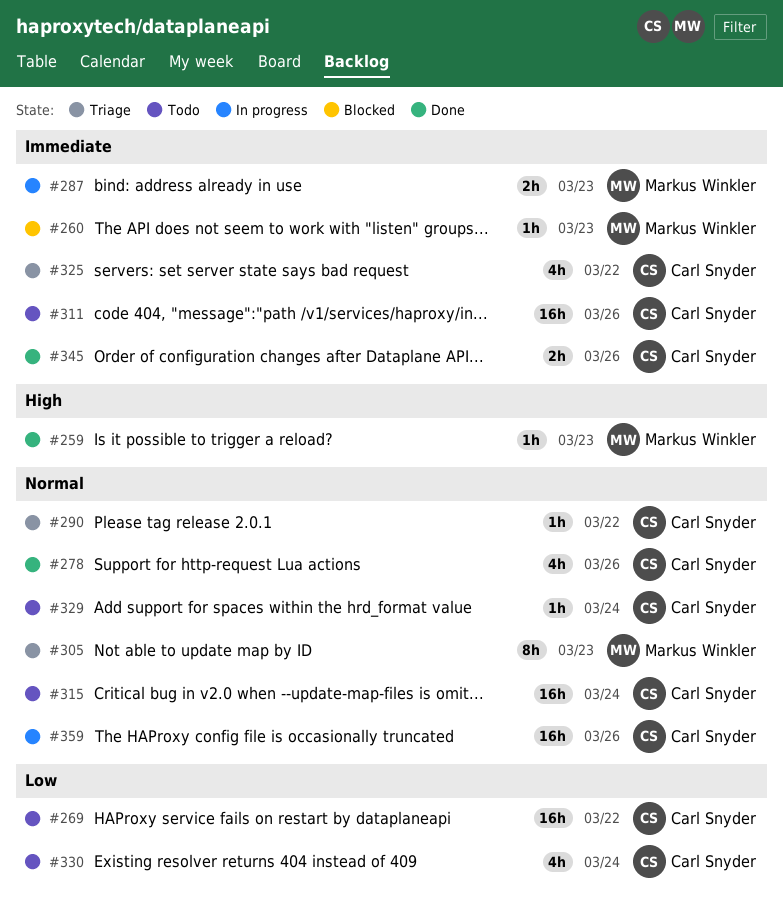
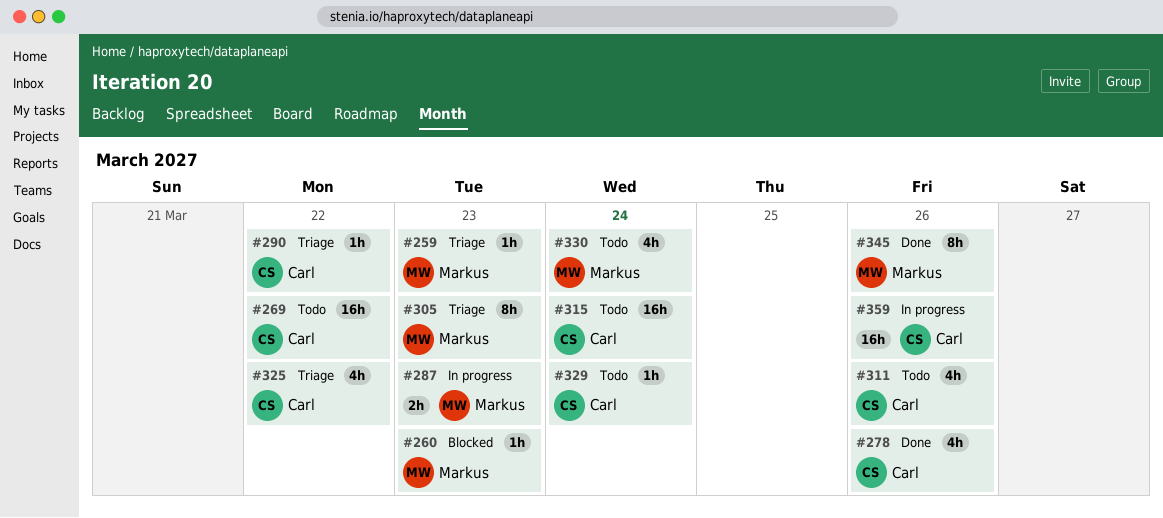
#259, status: Done -> Triage
#311, estimate: 16h -> 4h
#330, owner: Carl Snyder -> Markus Winkler
#345, owner: Carl Snyder -> Markus Winkler
#345, estimate: 2h -> 8h

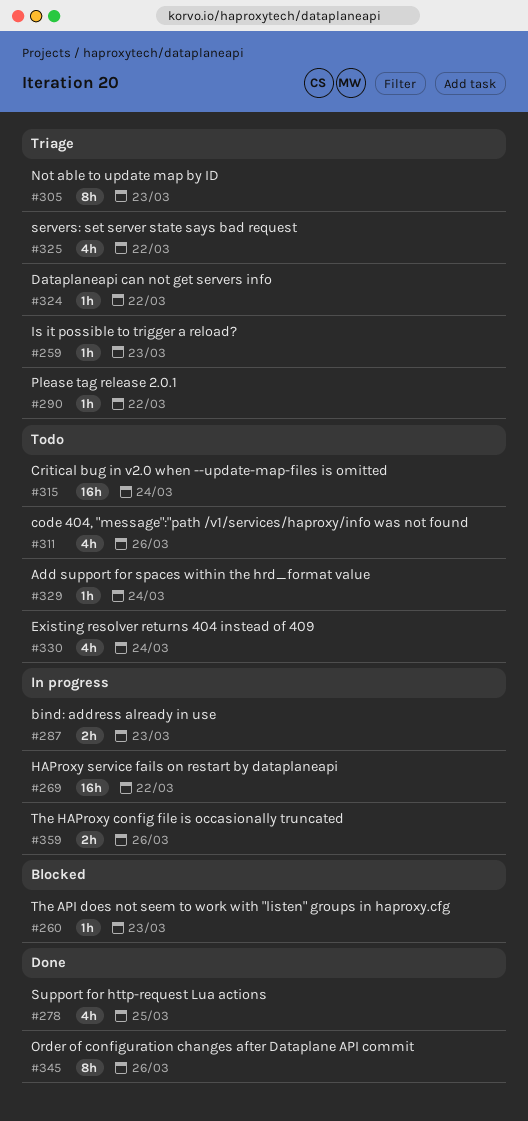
#269, status: Todo -> In progress
#278, due: Mar 26 -> Mar 25
#324: none -> present
#359, estimate: 16h -> 2h

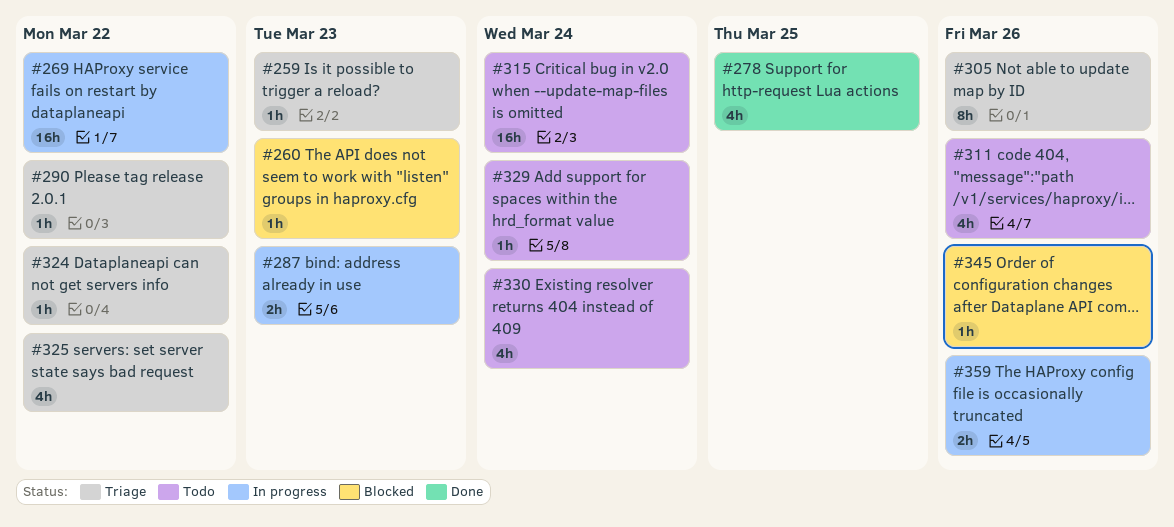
#305, due: Mar 23 -> Mar 26
#345, status: Done -> Blocked
#345, estimate: 8h -> 1h

